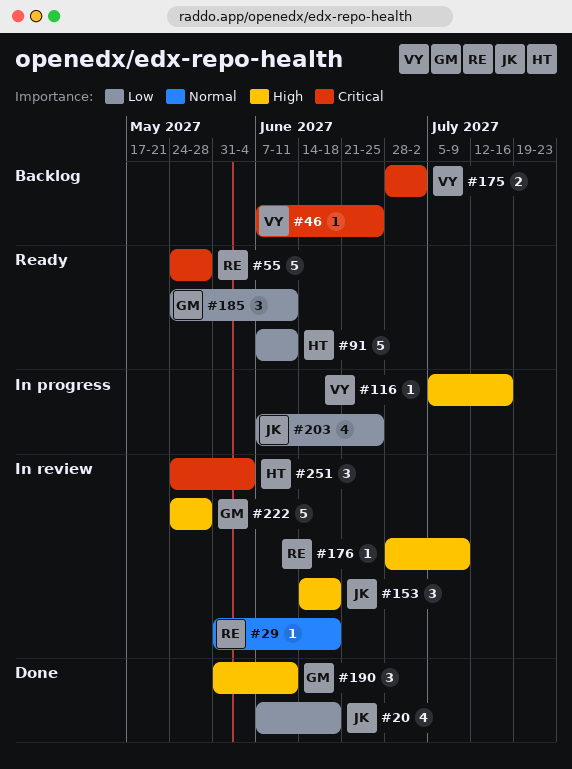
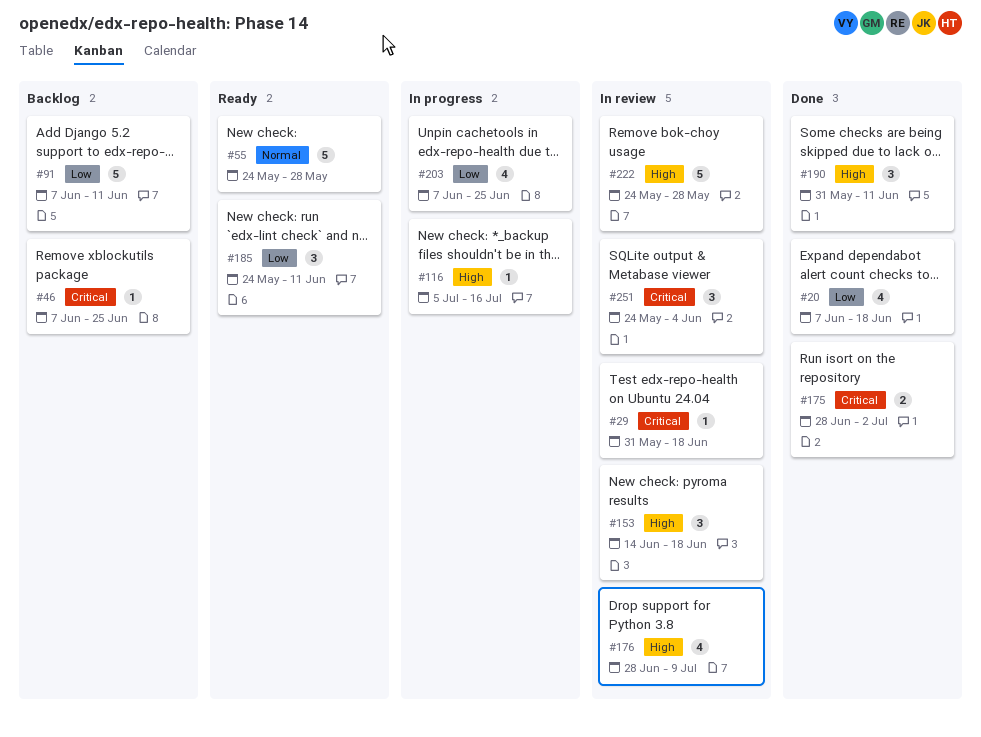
#29, priority: Normal -> Critical
#55, priority: Critical -> Normal
#91, status: Ready -> Backlog
#175, status: Backlog -> Done
#176, estimate: 1 -> 4

